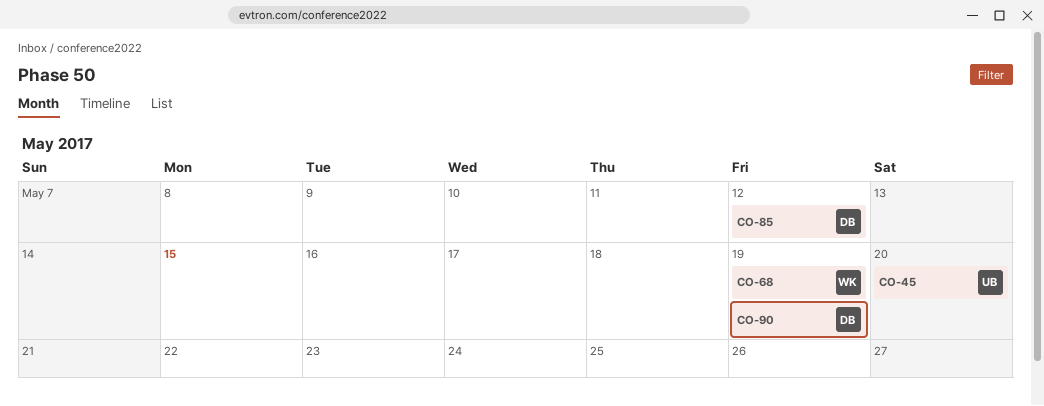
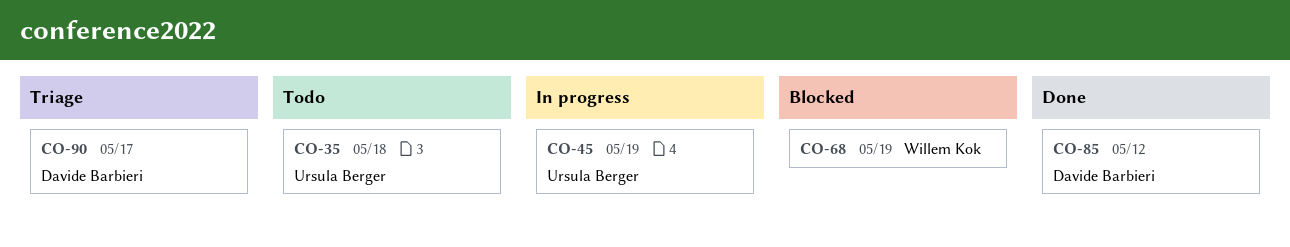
CO-35: none -> present
CO-45, due: May 20 -> May 19
CO-90, due: May 19 -> May 17

